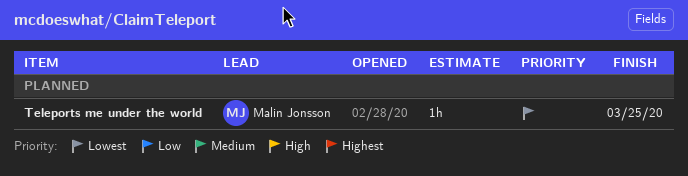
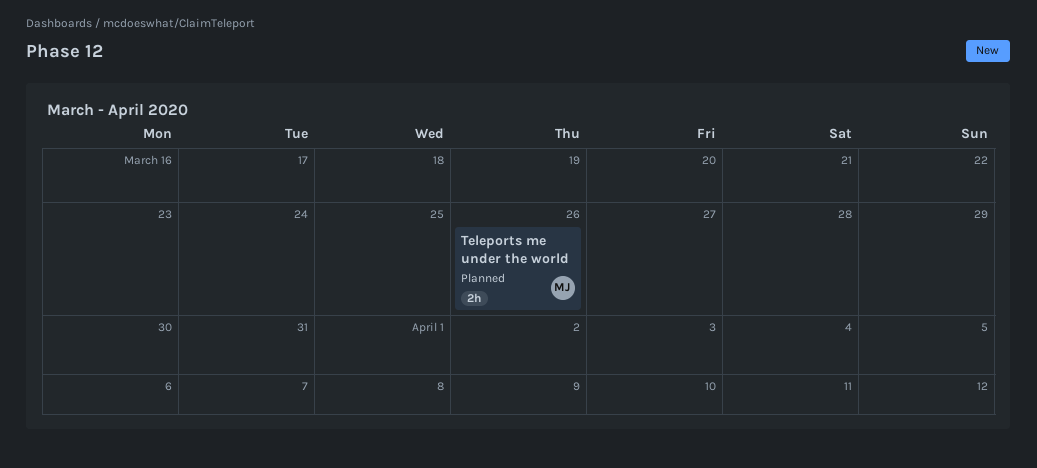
Teleports me under the world, estimate: 1h -> 2h
Teleports me under the world, due: Mar 25 -> Mar 26

